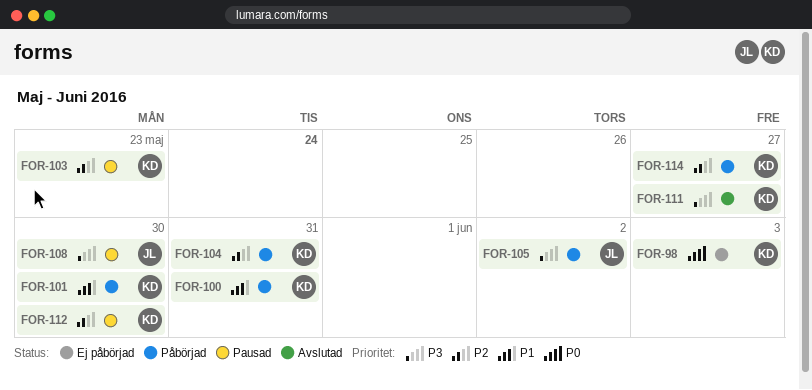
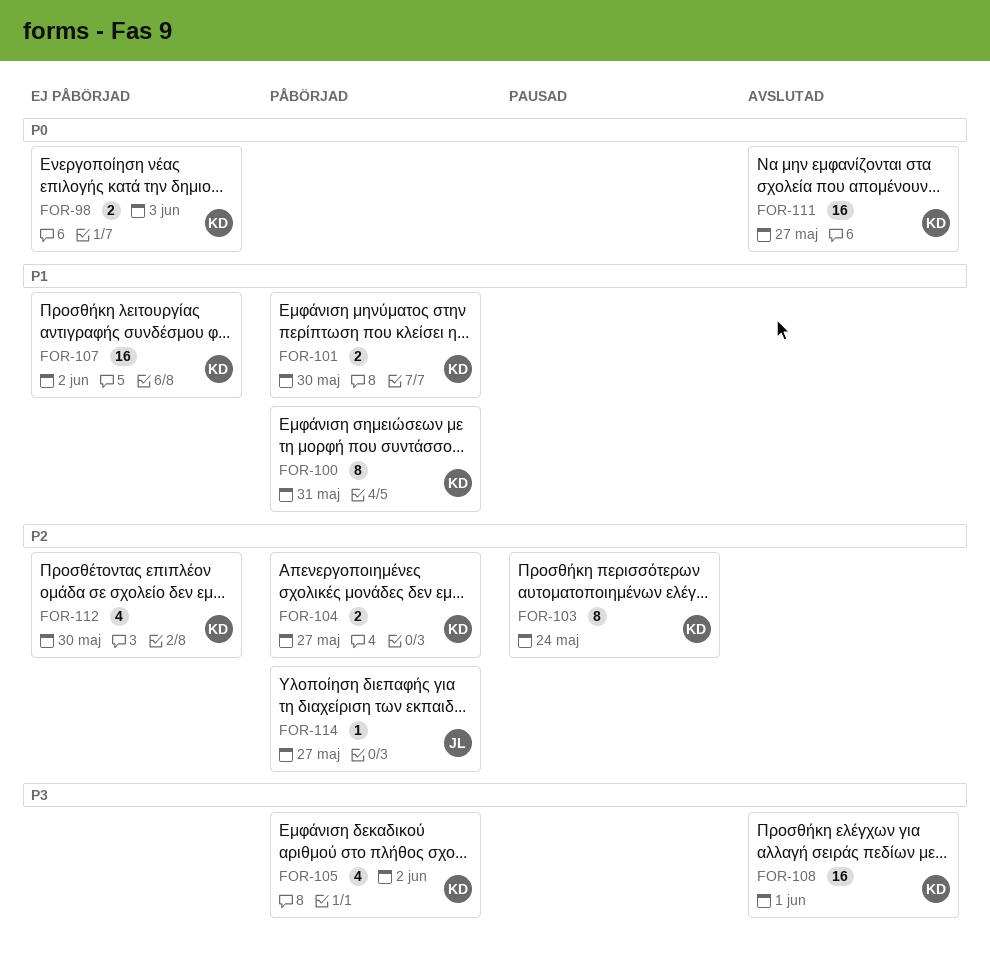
FOR-103, due: May 23 -> May 24
FOR-104, due: May 31 -> May 27
FOR-105, owner: JL -> KD
FOR-107: none -> present
FOR-108, status: Pausad -> Avslutad
FOR-108, owner: JL -> KD
FOR-108, due: May 30 -> Jun 1
FOR-111, priority: P3 -> P0
FOR-112, status: Pausad -> Ej påbörjad
FOR-114, owner: KD -> JL

